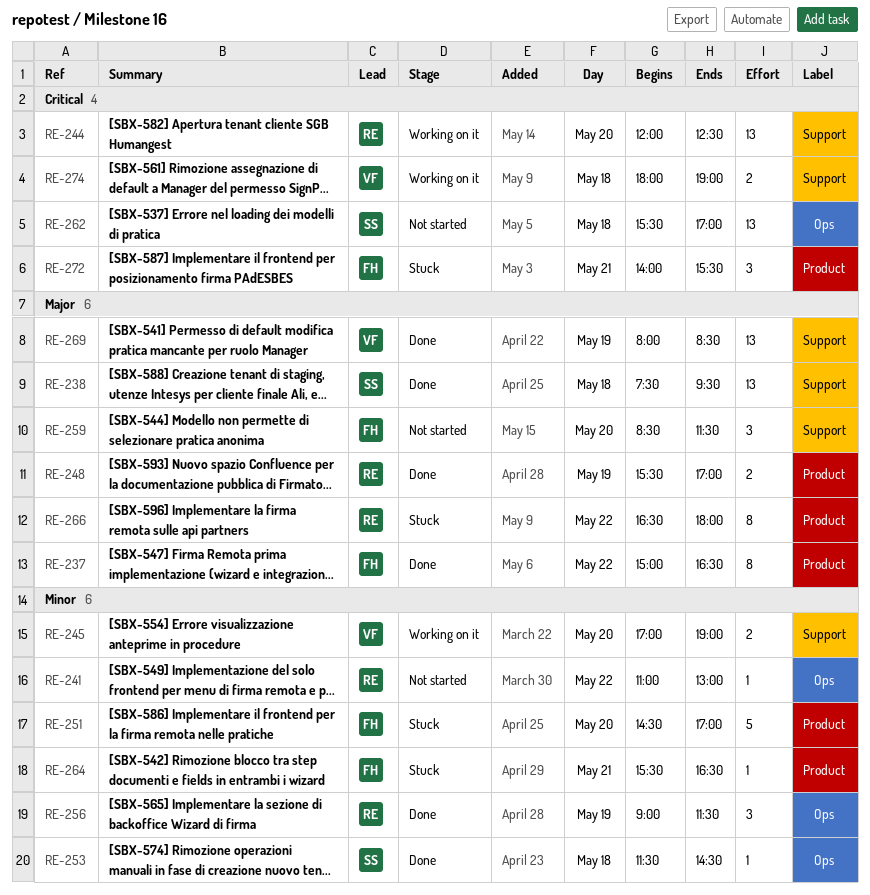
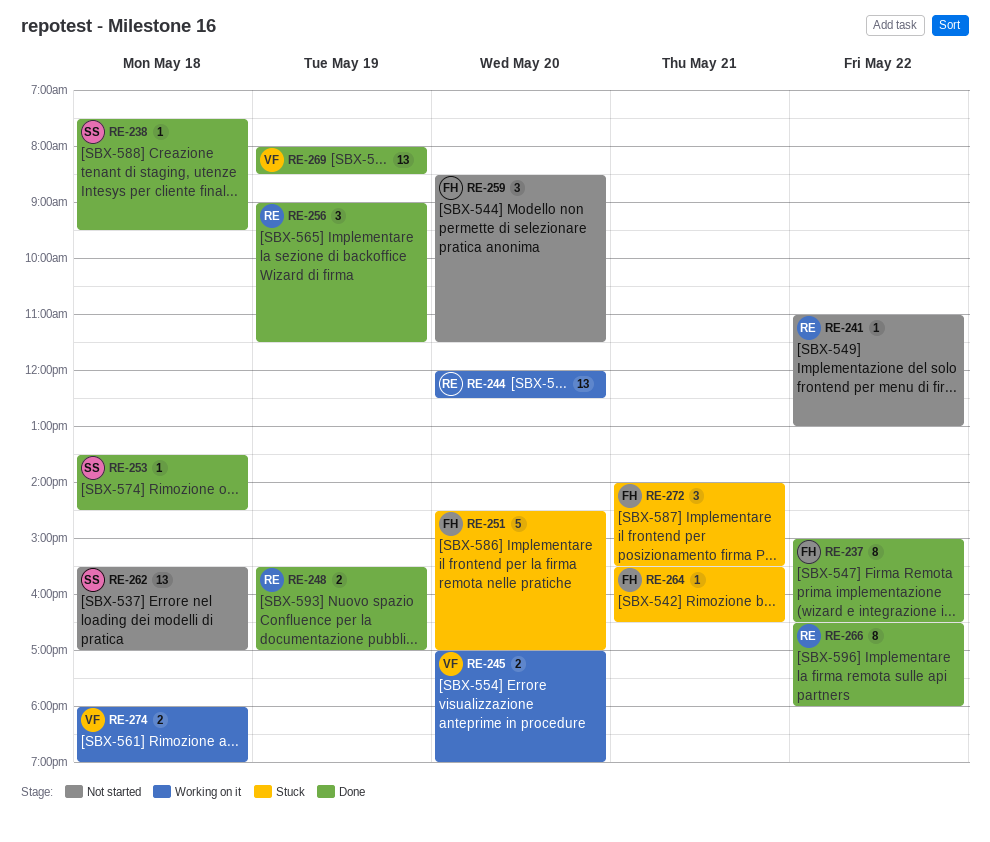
RE-238, estimate: 13 -> 1
RE-253, begins: 11:30 -> 13:30
RE-266, status: Stuck -> Done

